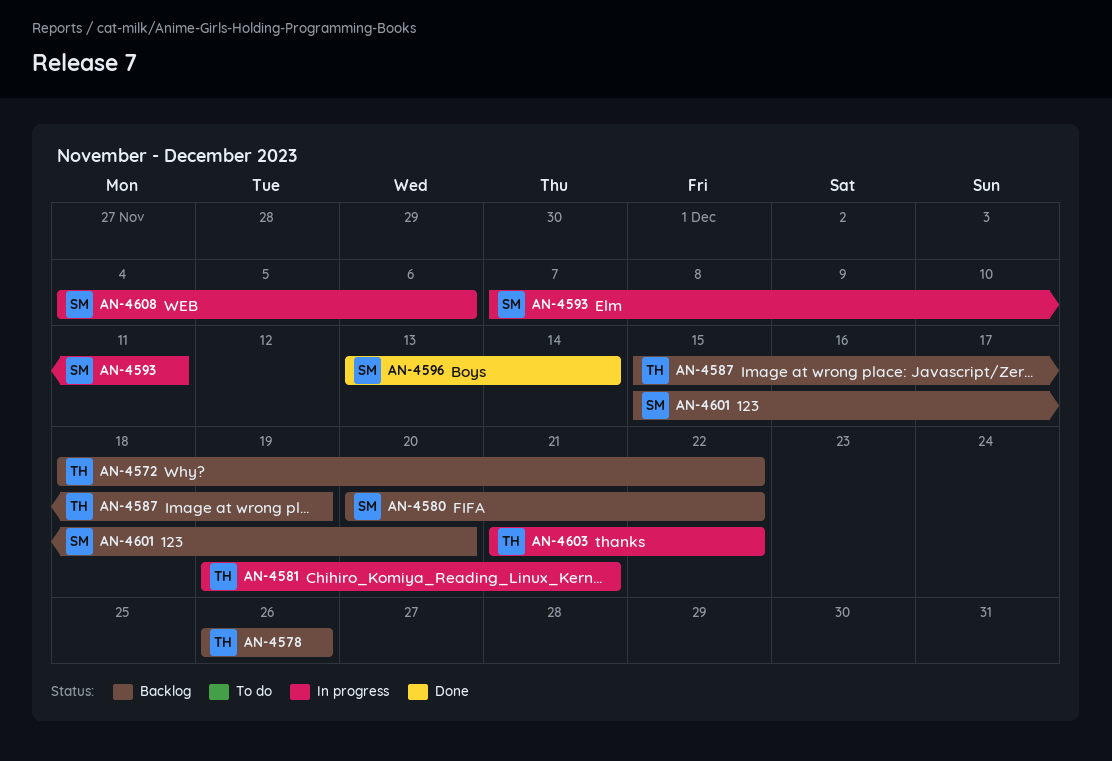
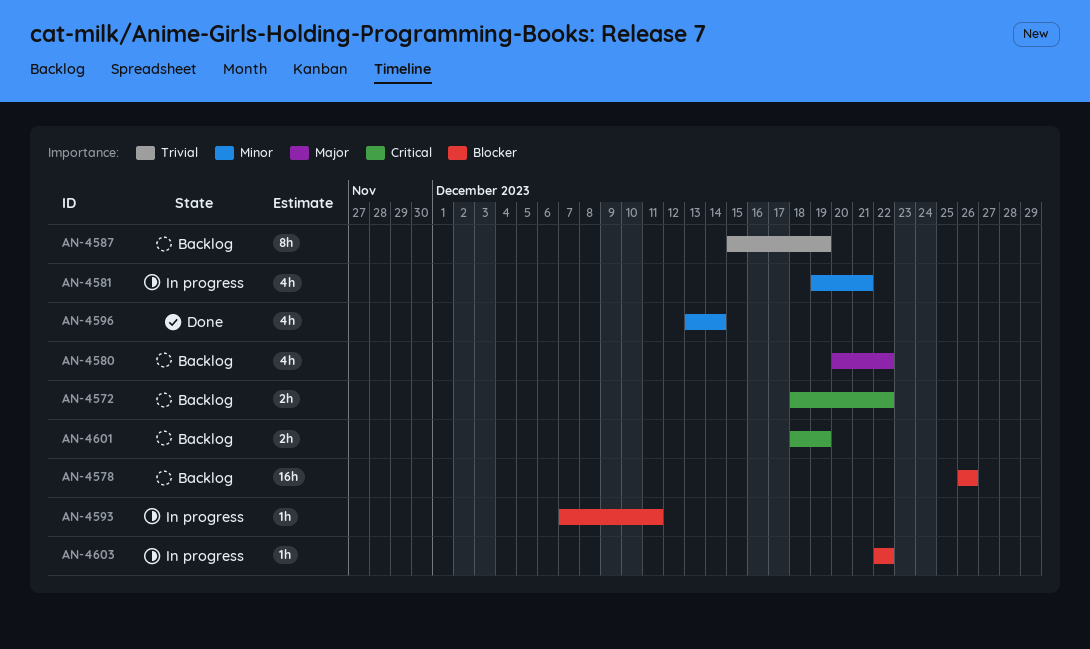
AN-4601, start: Dec 15 -> Dec 18
AN-4601, due: Dec 20 -> Dec 19
AN-4603, start: Dec 21 -> Dec 22
AN-4608: present -> none

